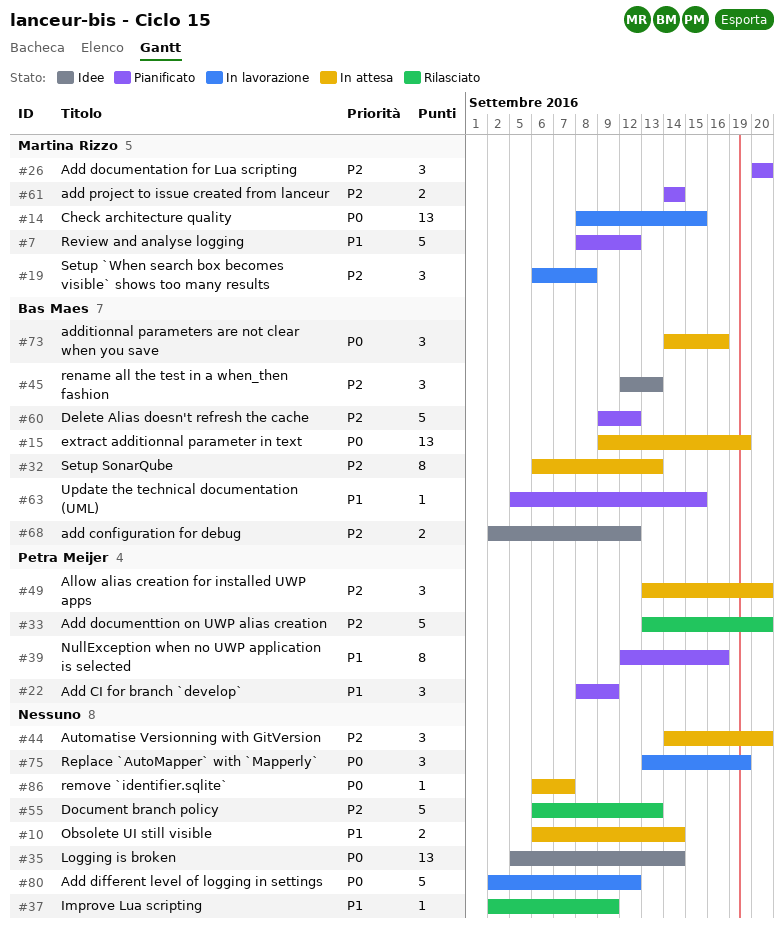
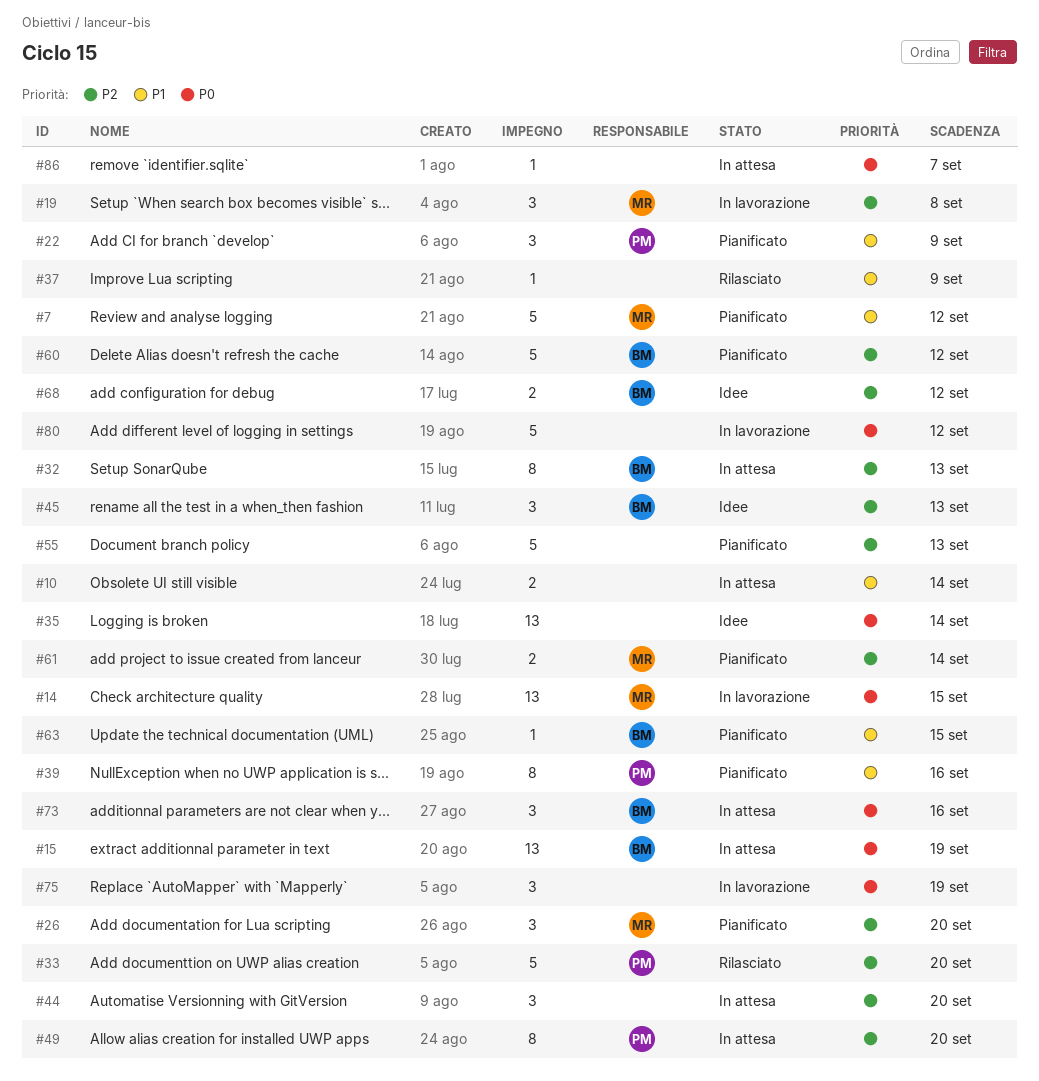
#49, estimate: 3 -> 8
#55, status: Rilasciato -> Pianificato

